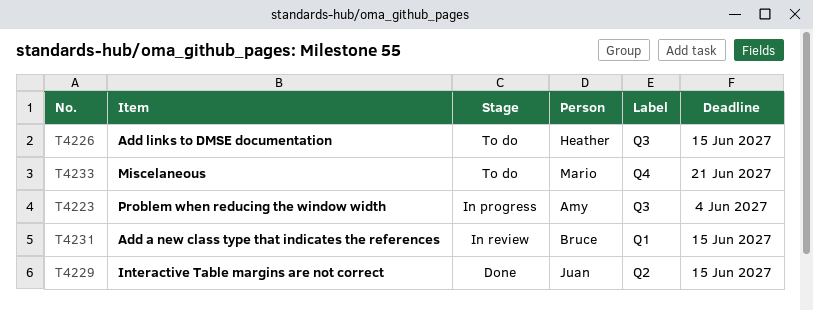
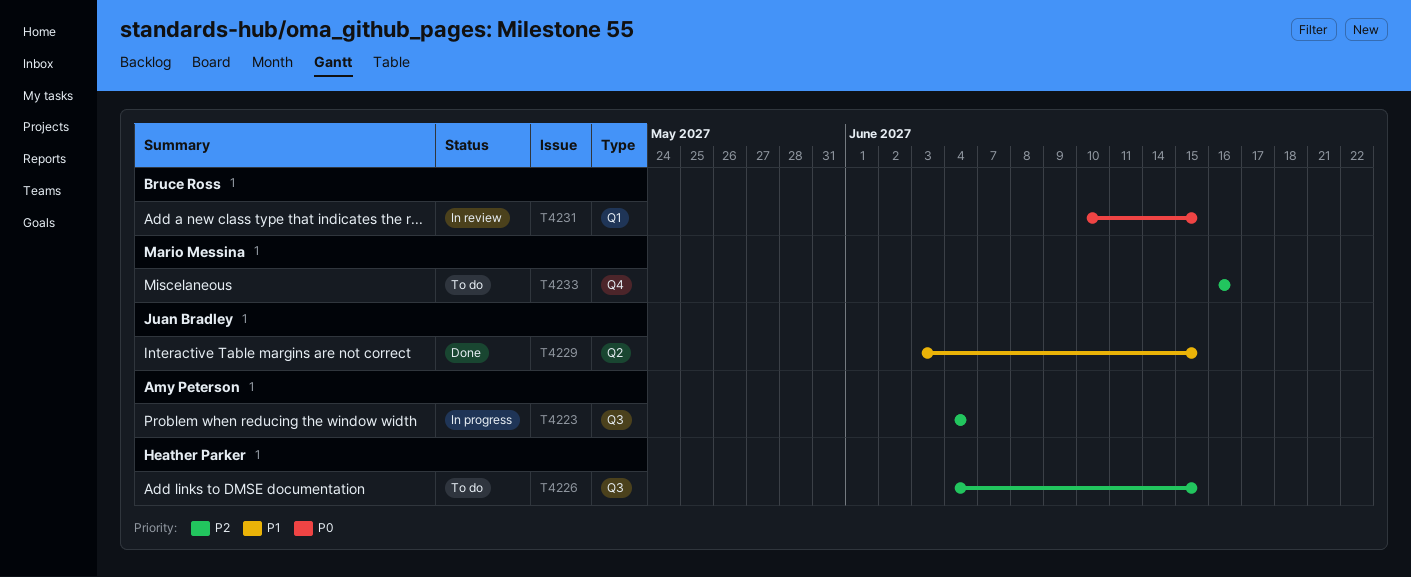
T4233, due: Jun 21 -> Jun 16

